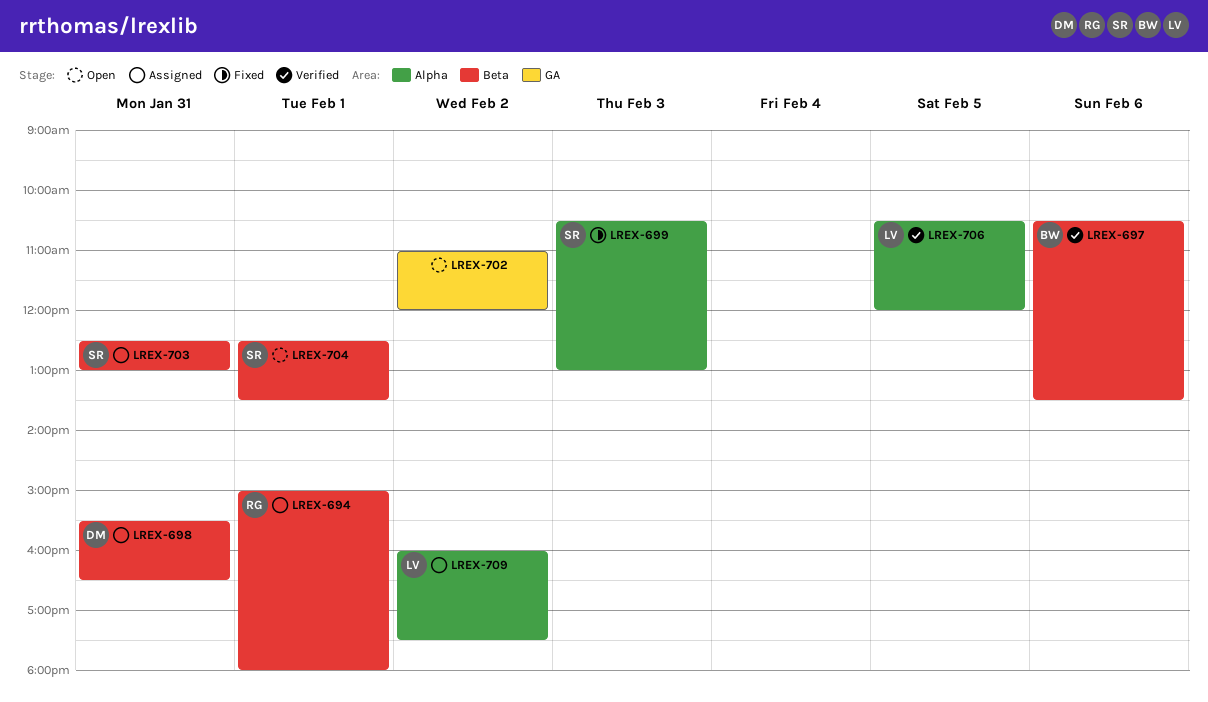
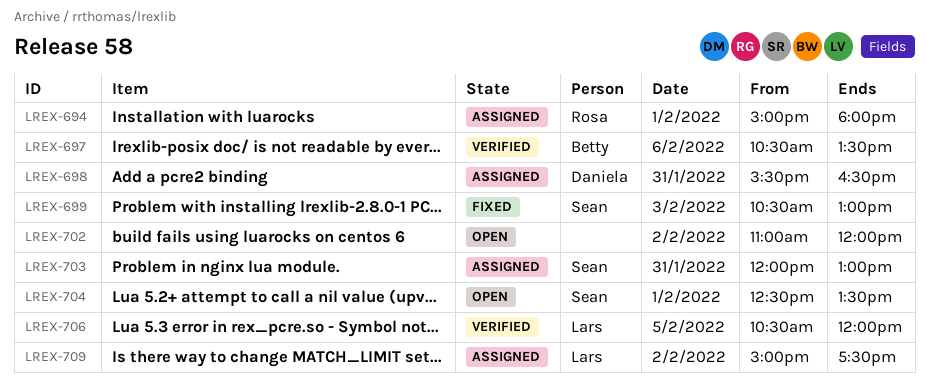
LREX-703, begins: 12:30 -> 12:00
LREX-709, begins: 16:00 -> 15:00

